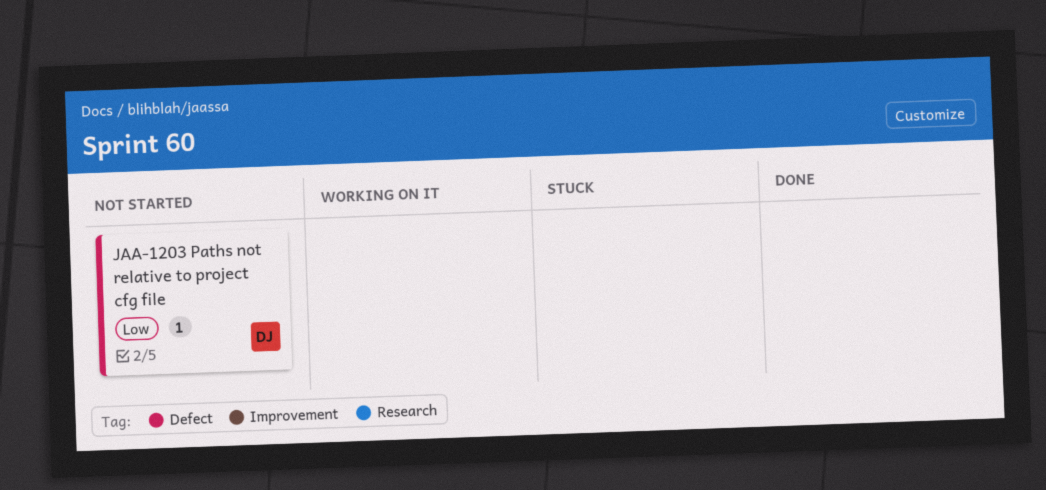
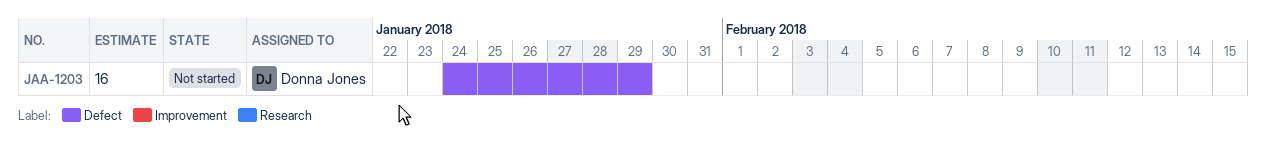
JAA-1203, estimate: 1 -> 16

